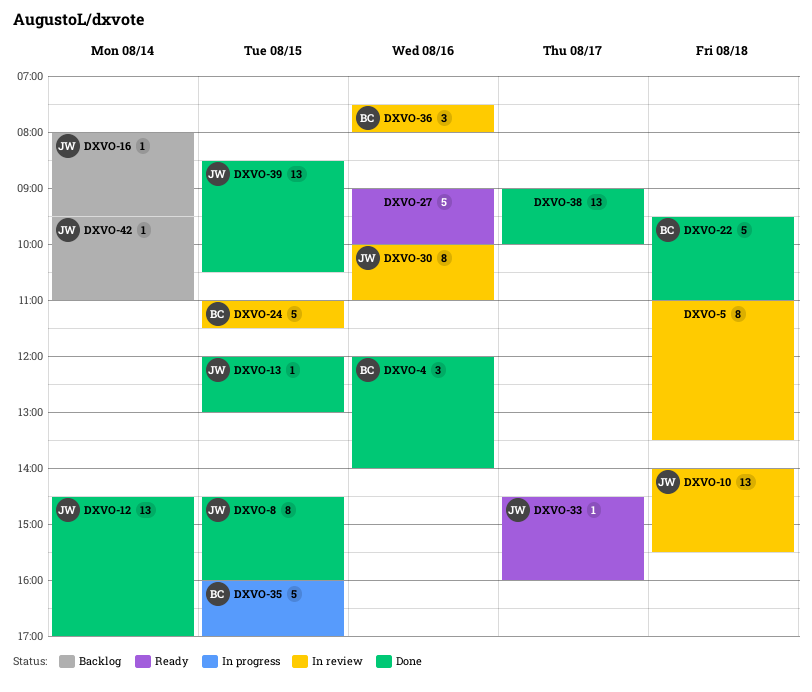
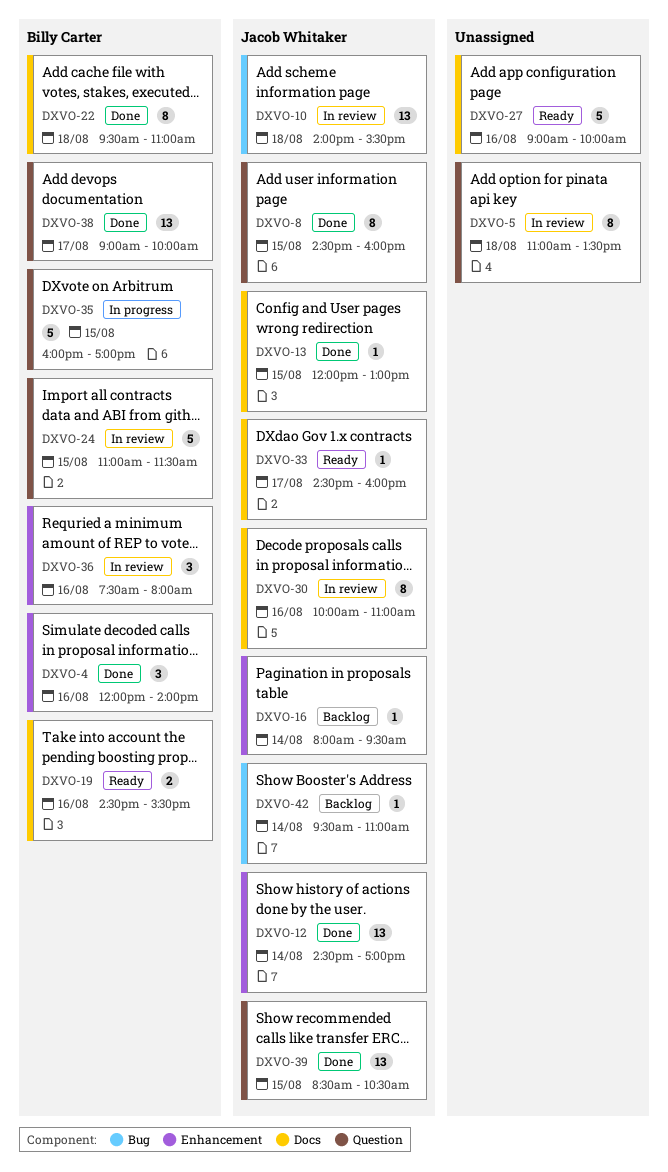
DXVO-19: none -> present
DXVO-22, estimate: 5 -> 8
DXVO-38, owner: none -> Billy Carter

